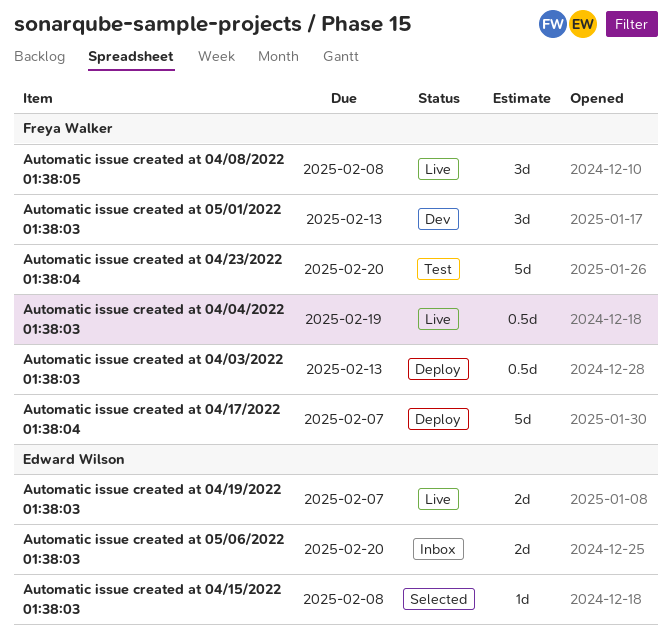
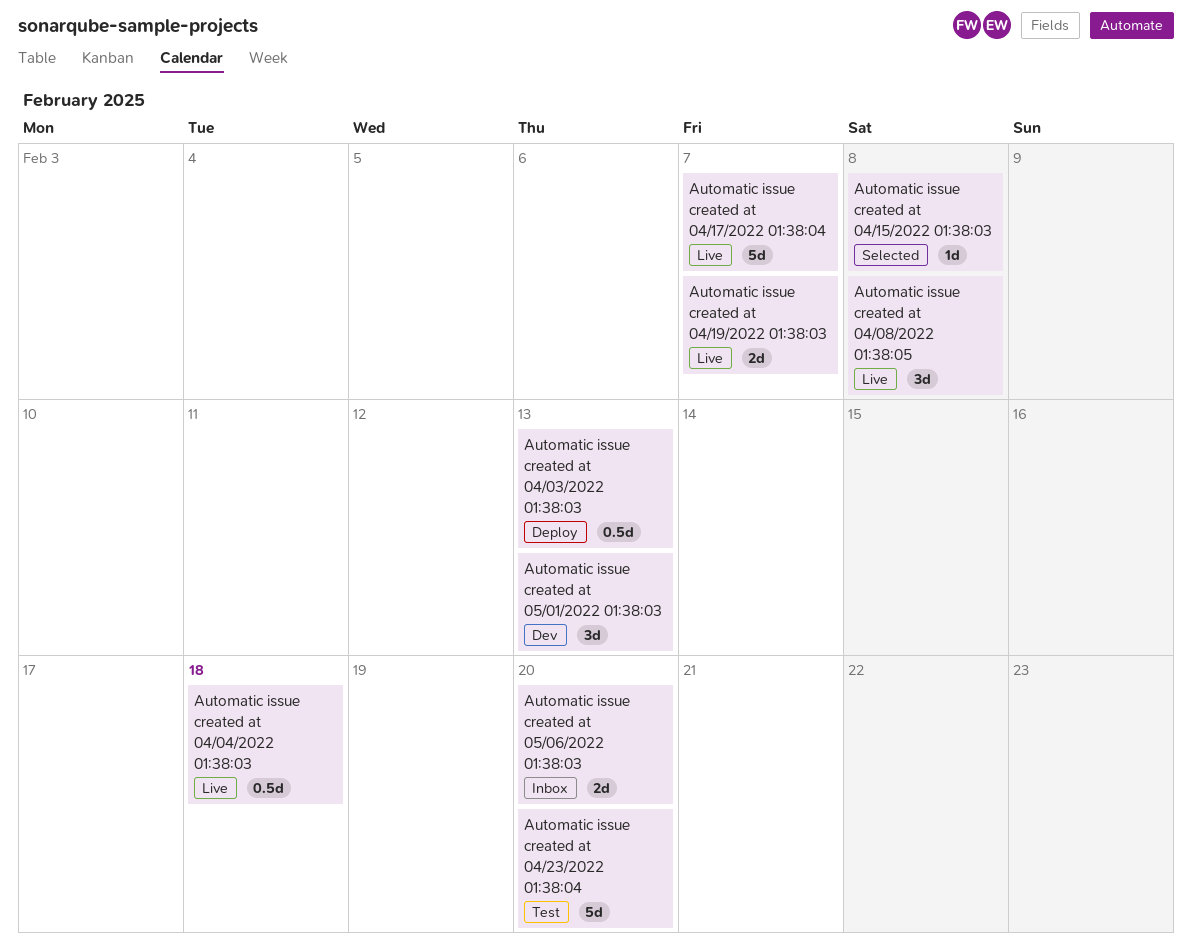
Automatic issue created at 04/04/2022 01:38:03, due: Feb 19 -> Feb 18
Automatic issue created at 04/17/2022 01:38:04, status: Deploy -> Live

